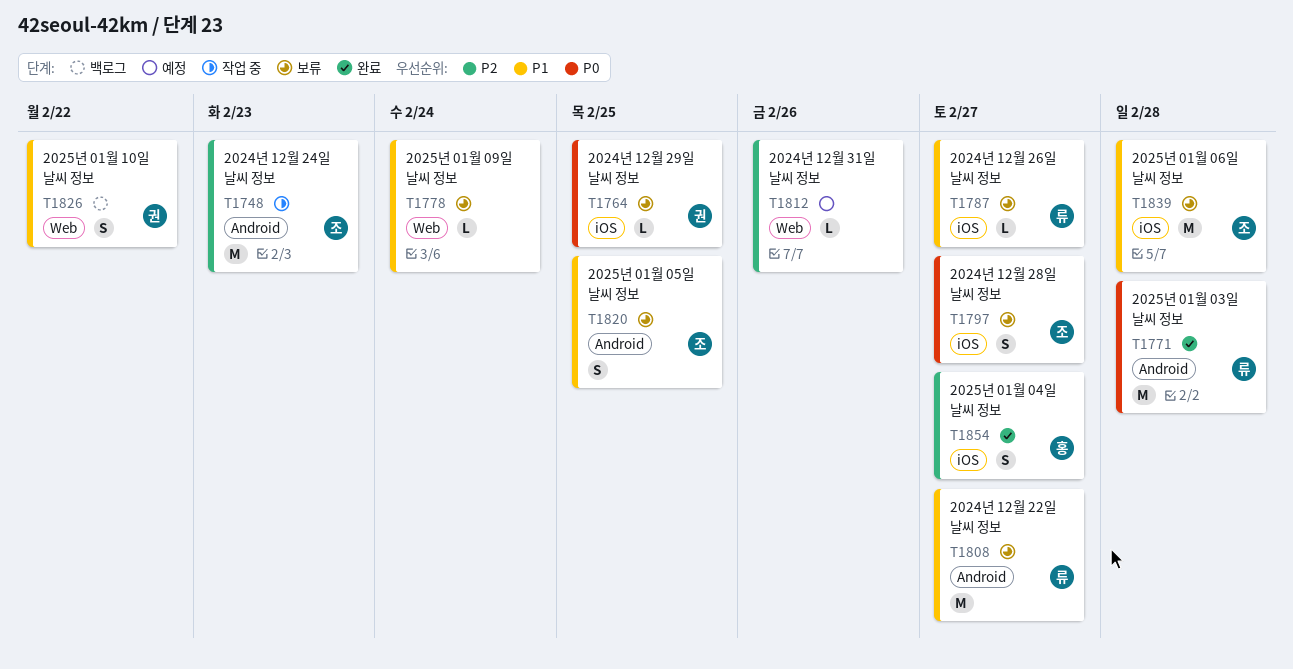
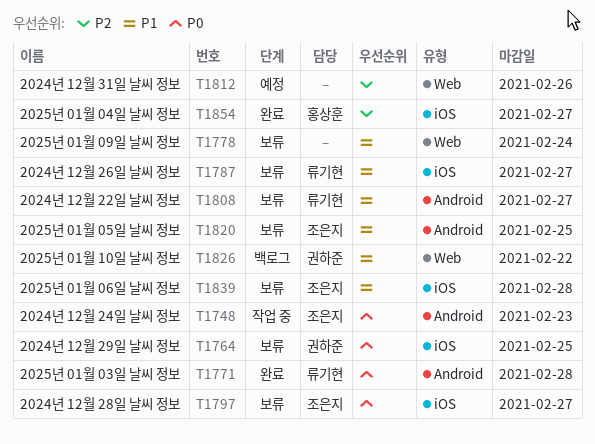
T1748, priority: P2 -> P0

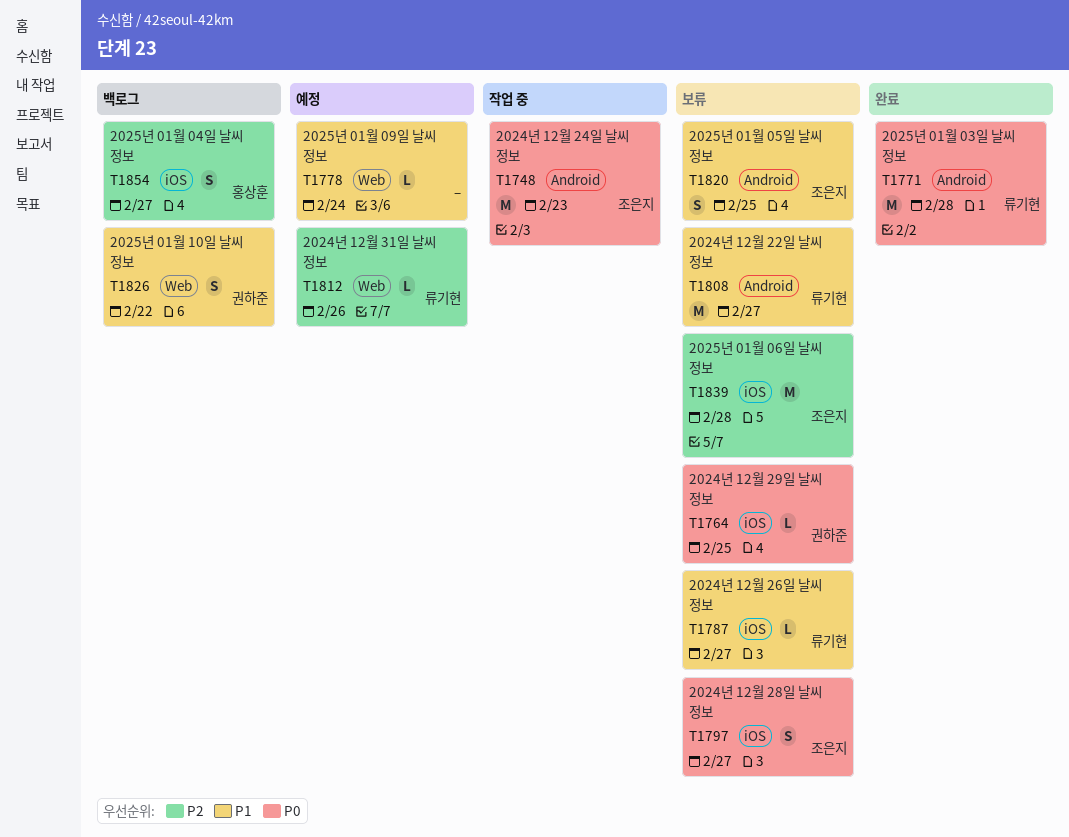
T1778, status: 보류 -> 예정
T1812, owner: none -> 류기현
T1839, priority: P1 -> P2
T1854, status: 완료 -> 백로그

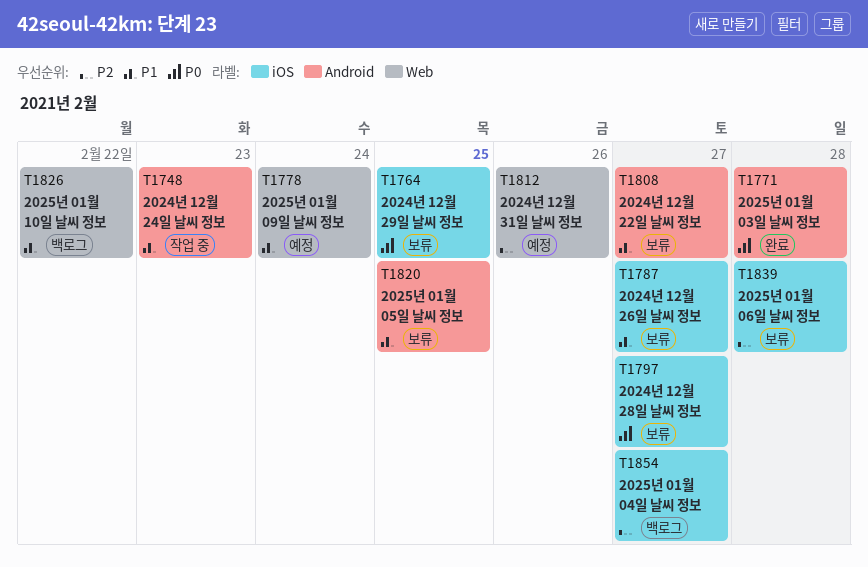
T1748, priority: P0 -> P1

